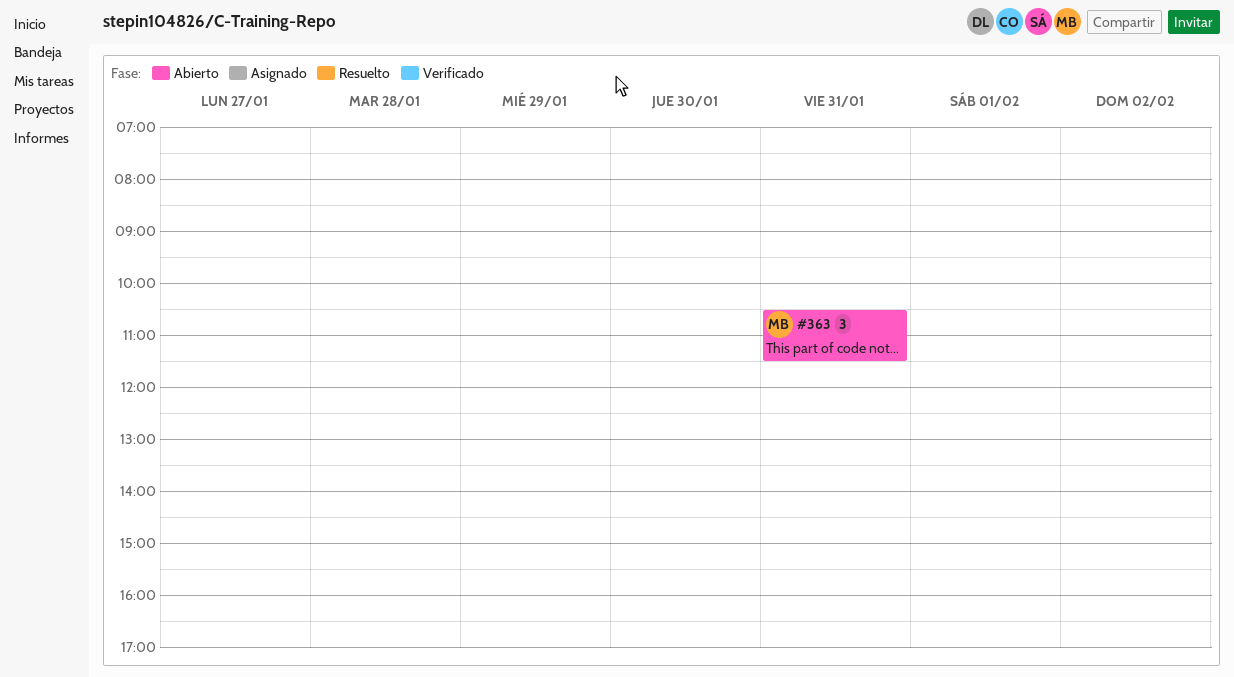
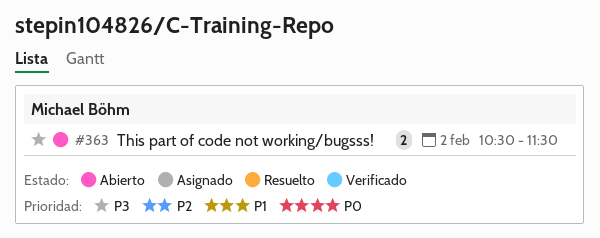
#363, estimate: 3 -> 2
#363, day: Jan 31 -> Feb 2

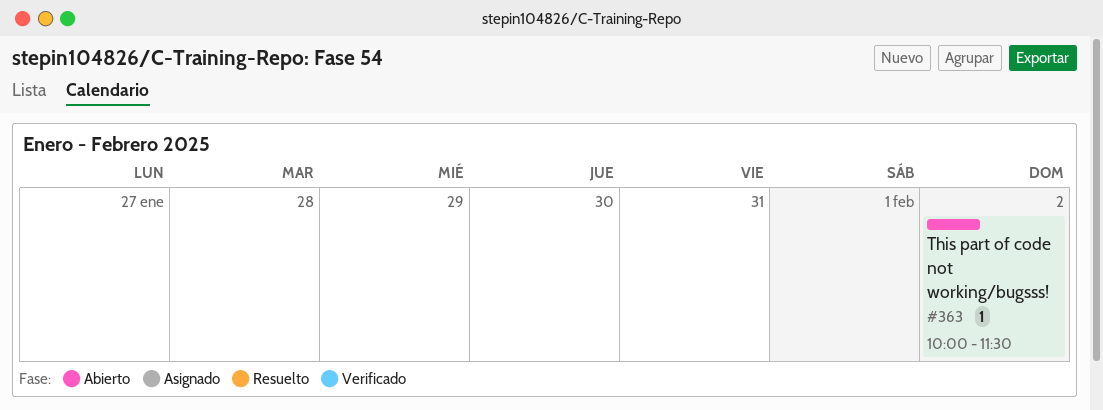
#363, estimate: 2 -> 1
#363, begins: 10:30 -> 10:00

